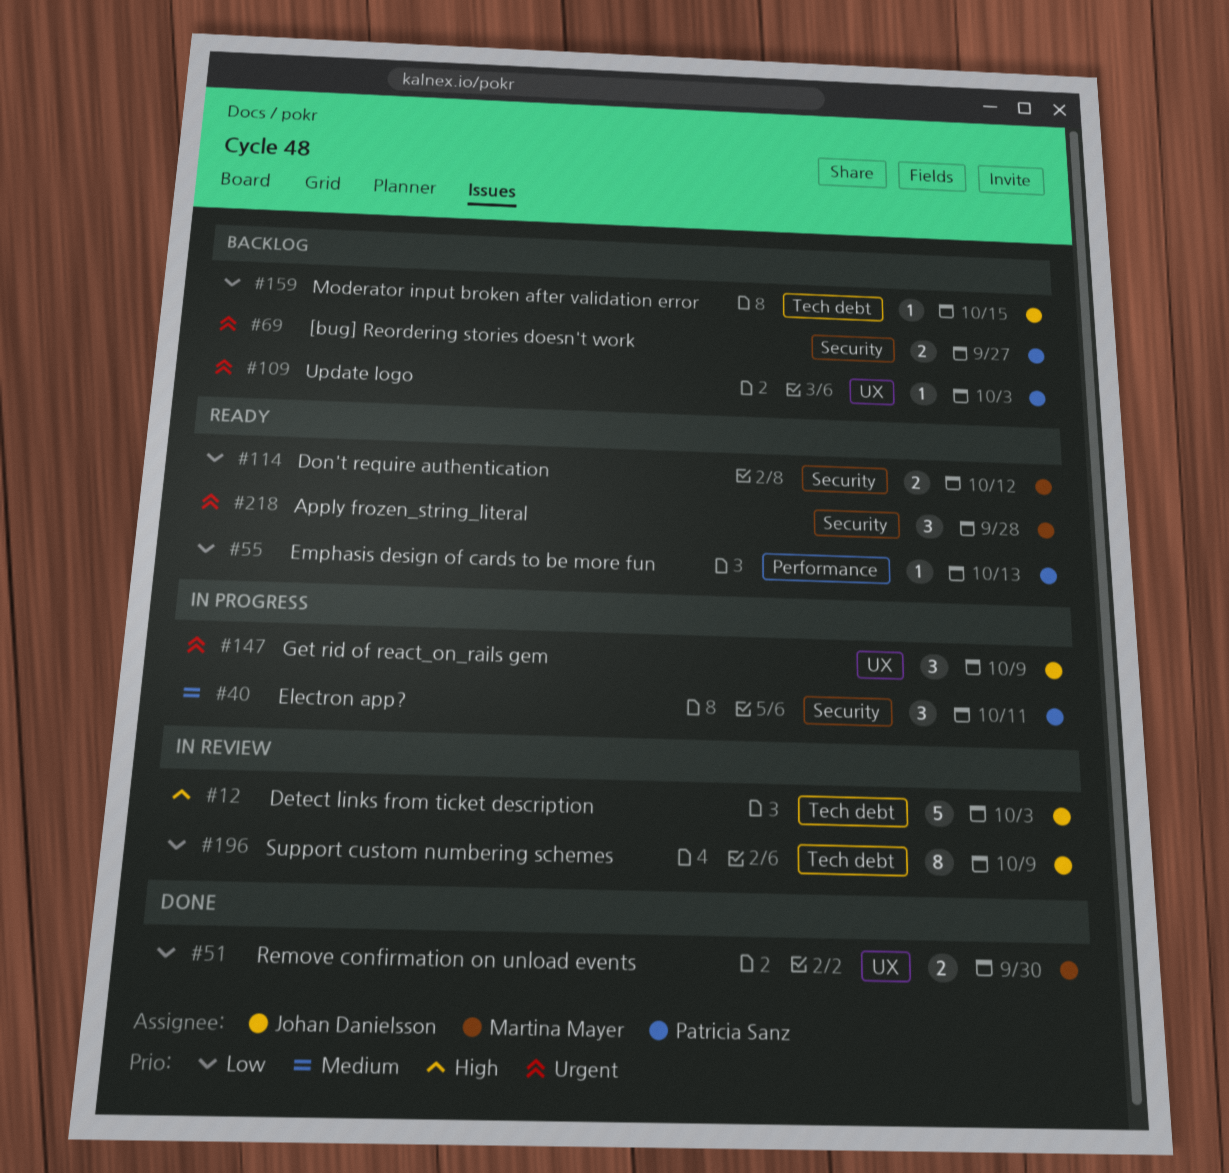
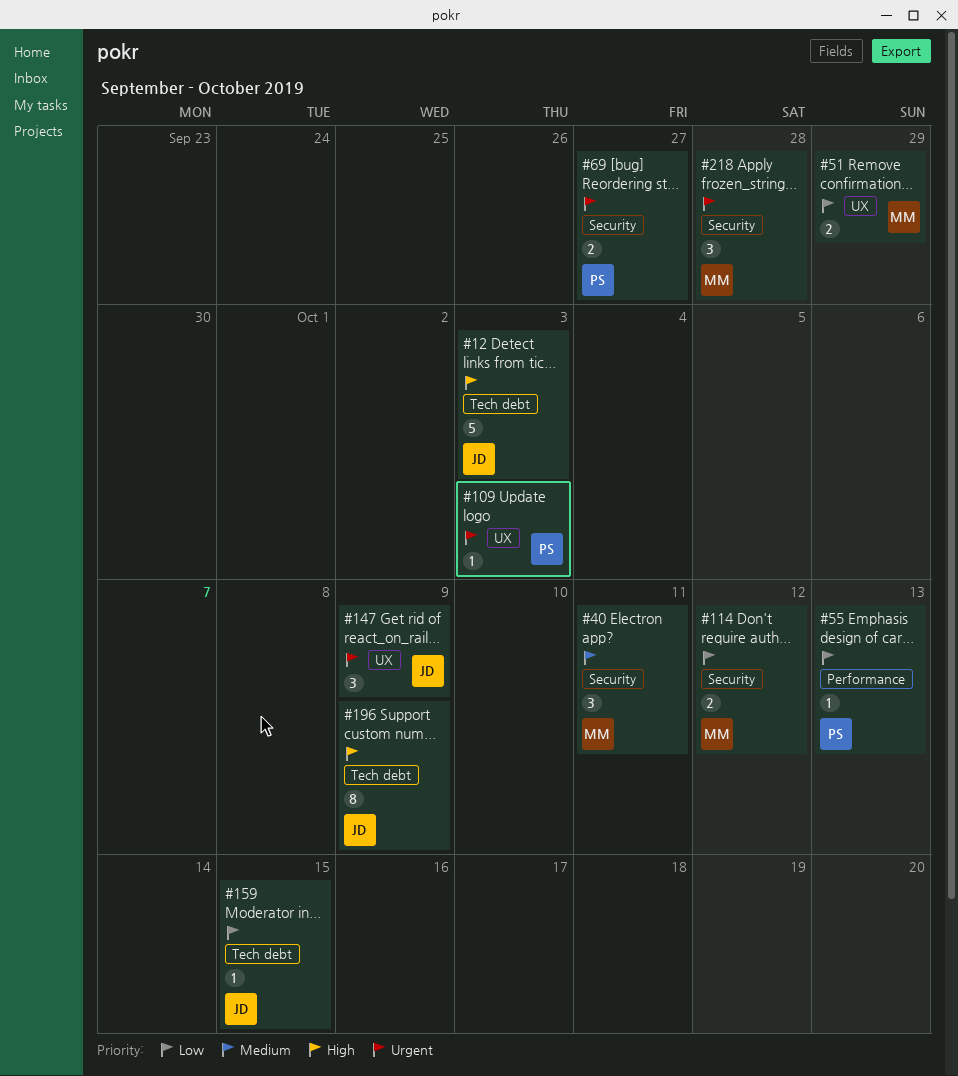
#40, owner: Patricia Sanz -> Martina Mayer
#51, due: Sep 30 -> Sep 29
#196, priority: Low -> High

